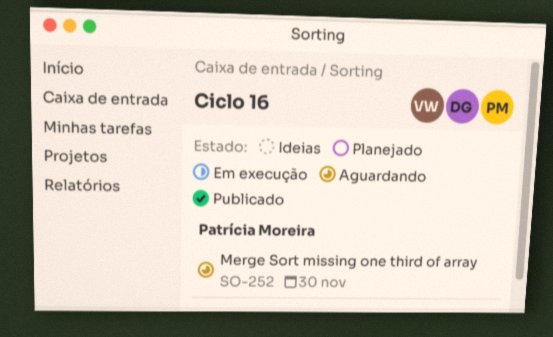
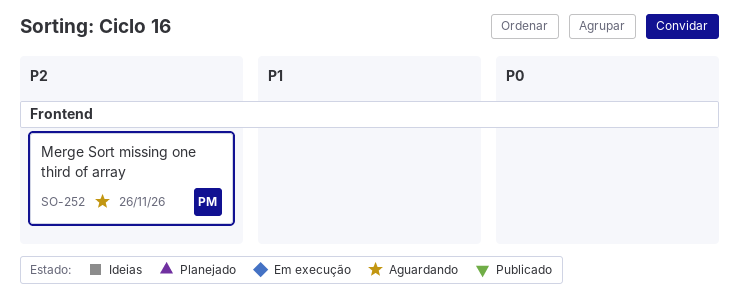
SO-252, due: Nov 30 -> Nov 26

